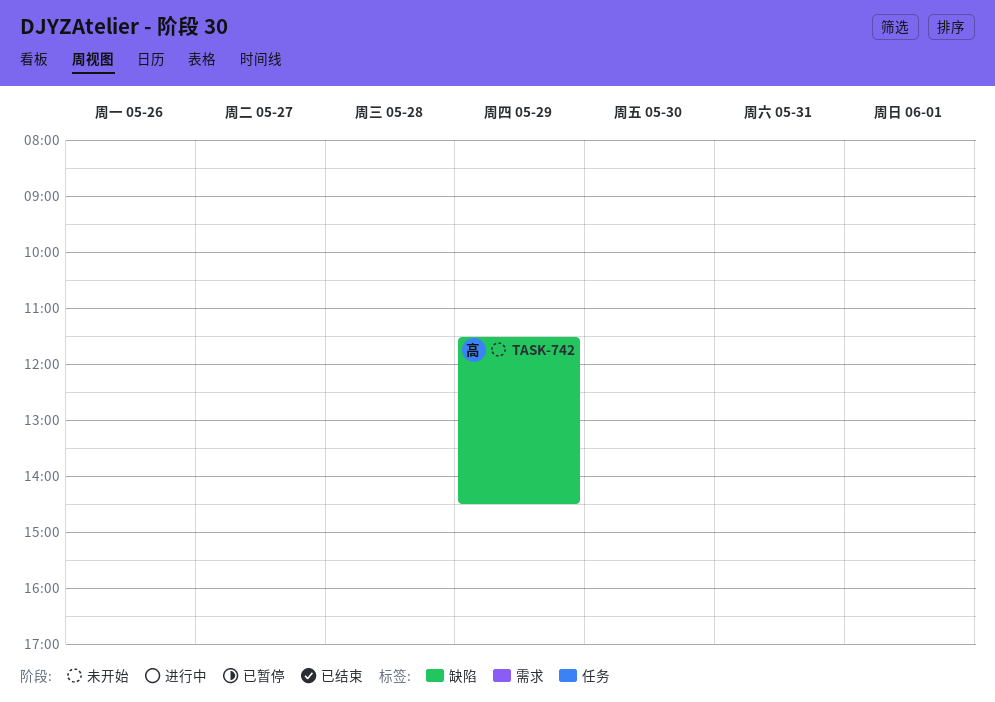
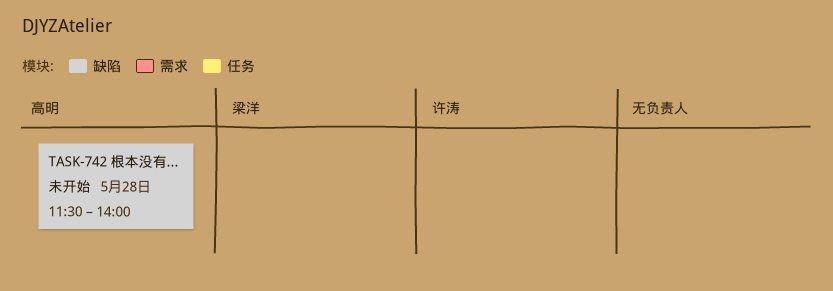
TASK-742, day: May 29 -> May 28
TASK-742, ends: 14:30 -> 14:00

